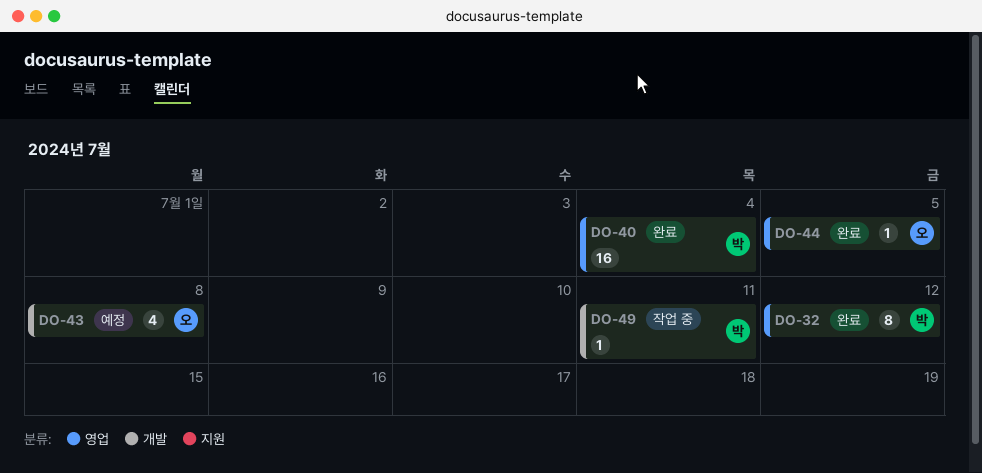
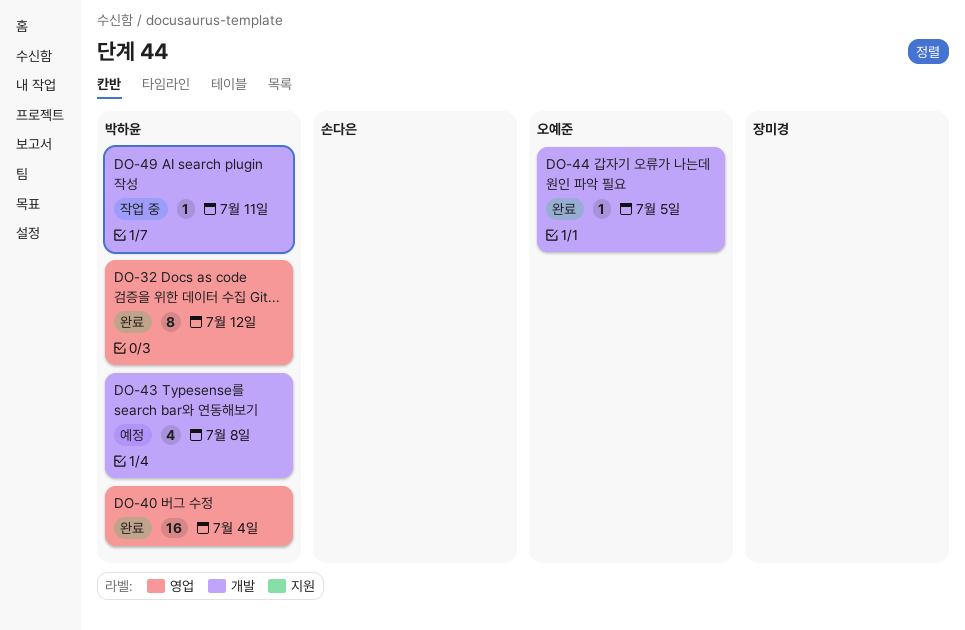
DO-43, owner: 오예준 -> 박하윤
DO-44, label: 영업 -> 개발

